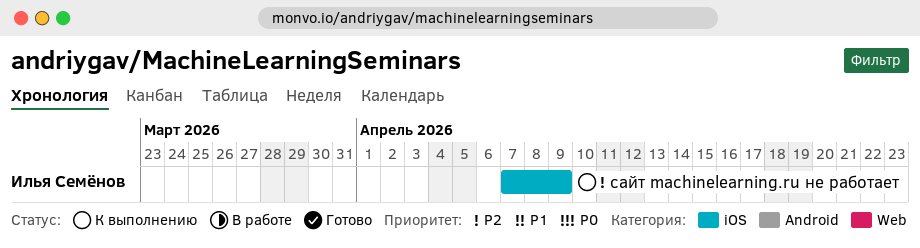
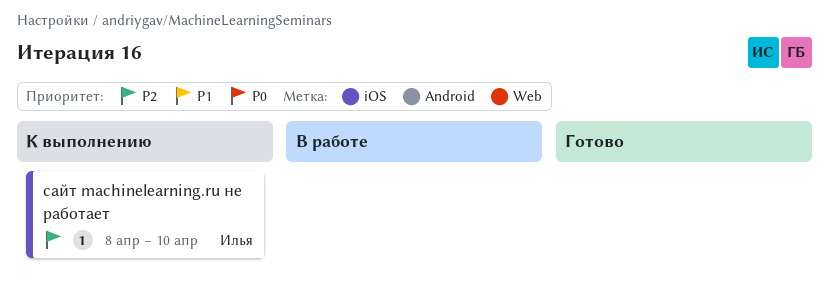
сайт machinelearning.ru не работает, start: Apr 7 -> Apr 8
сайт machinelearning.ru не работает, due: Apr 9 -> Apr 10

